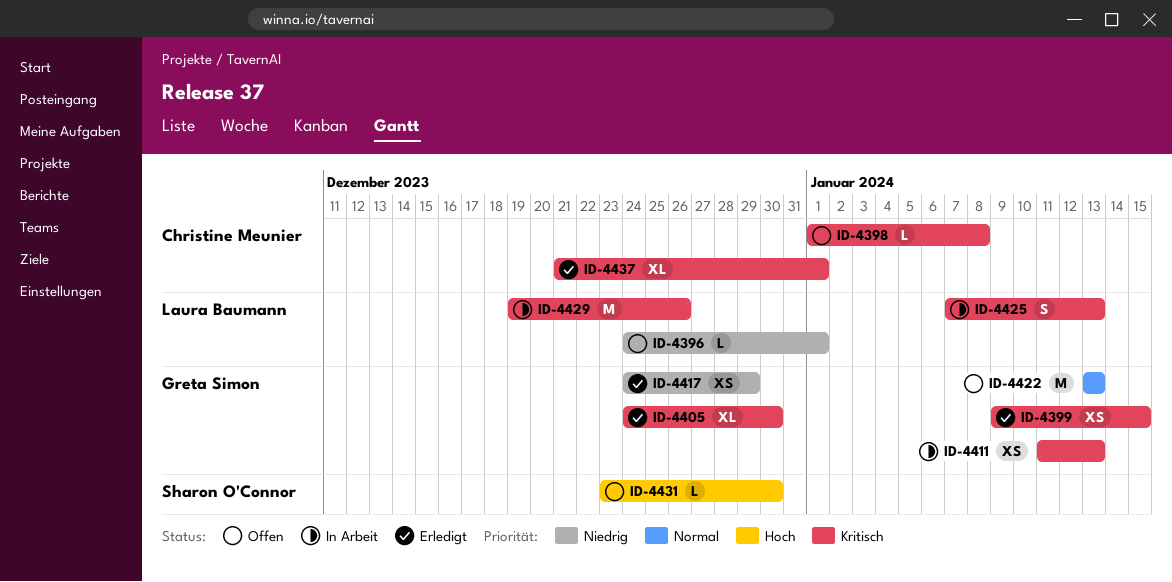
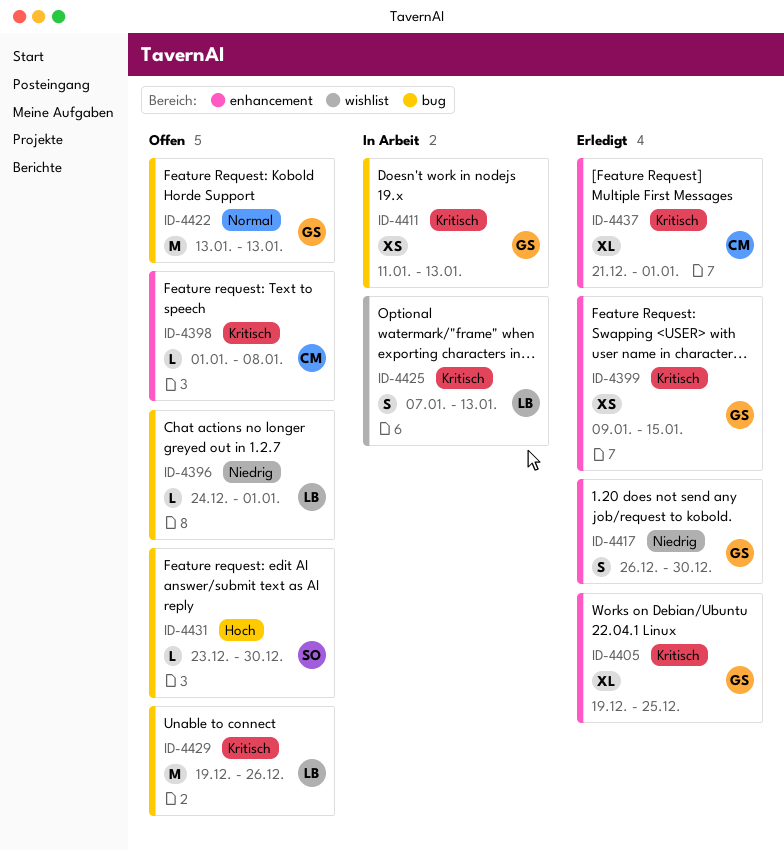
ID-4405, start: Dec 24 -> Dec 19
ID-4405, due: Dec 30 -> Dec 25
ID-4417, estimate: XS -> S
ID-4417, start: Dec 24 -> Dec 26
ID-4417, due: Dec 29 -> Dec 30
ID-4429, status: In Arbeit -> Offen

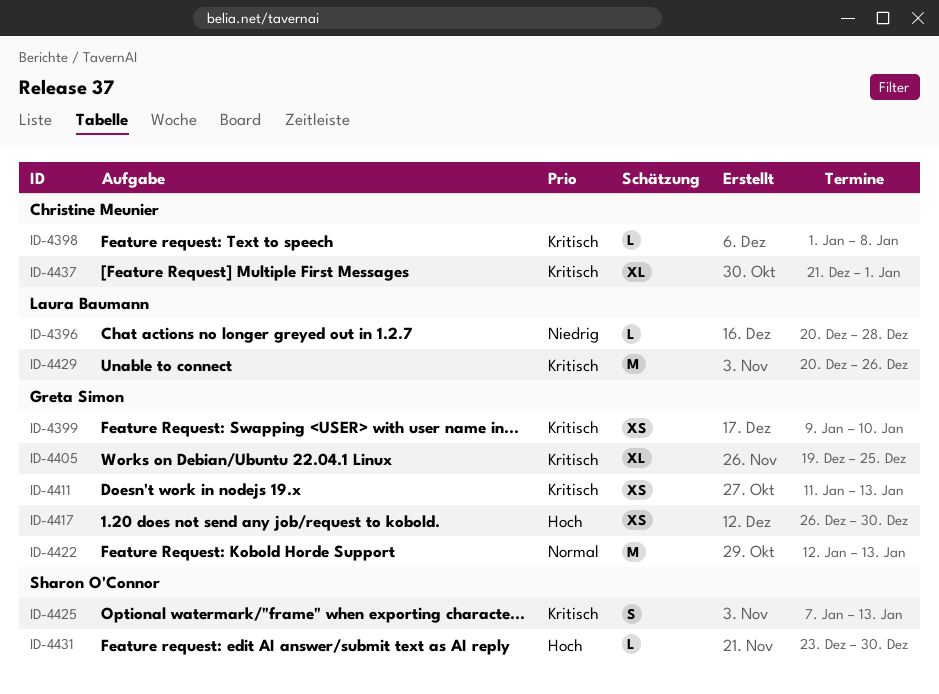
ID-4396, start: Dec 24 -> Dec 20
ID-4396, due: Jan 1 -> Dec 28
ID-4399, due: Jan 15 -> Jan 10
ID-4417, priority: Niedrig -> Hoch
ID-4417, estimate: S -> XS
ID-4422, start: Jan 13 -> Jan 12
ID-4425, owner: Laura Baumann -> Sharon O'Connor
ID-4429, start: Dec 19 -> Dec 20

